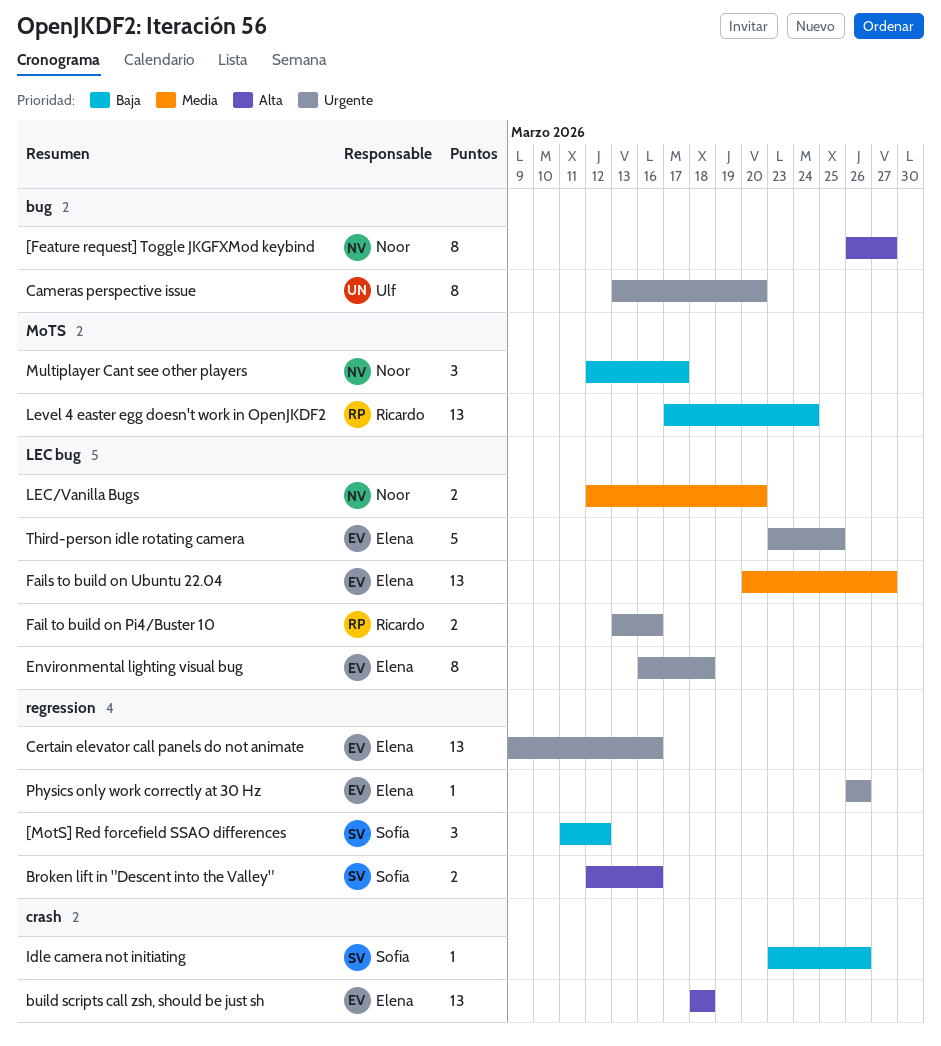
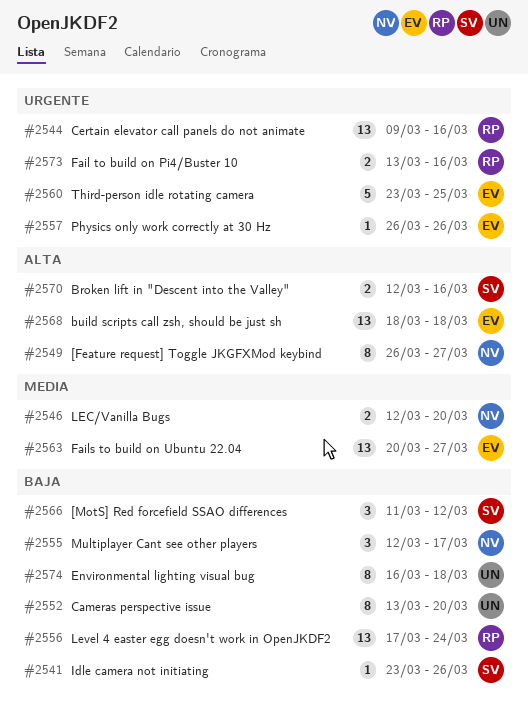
Cameras perspective issue, priority: Urgente -> Baja
Certain elevator call panels do not animate, owner: Elena -> Ricardo
Environmental lighting visual bug, owner: Elena -> Ulf
Environmental lighting visual bug, priority: Urgente -> Baja

